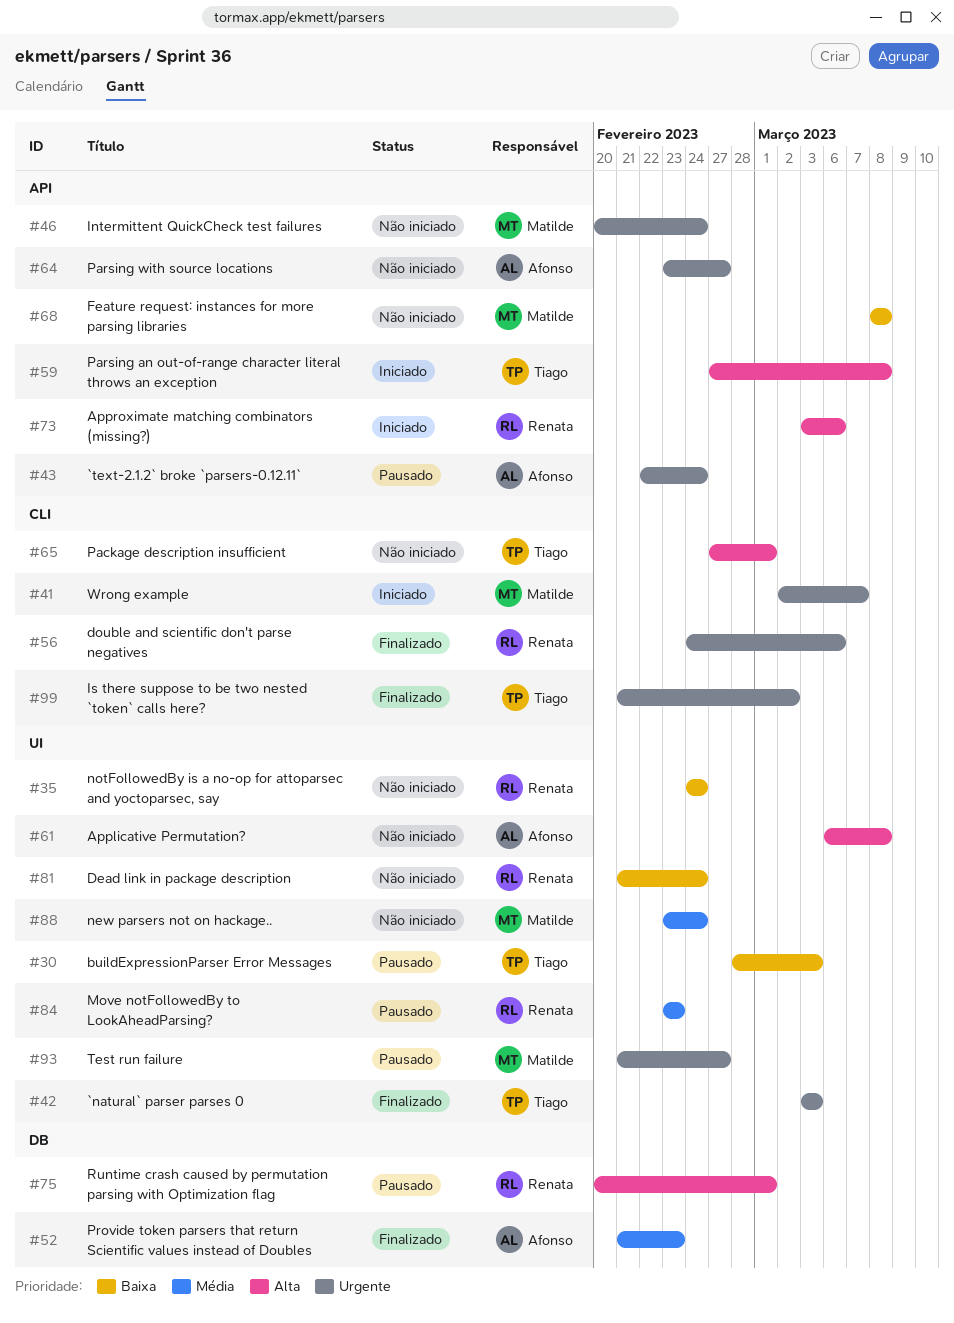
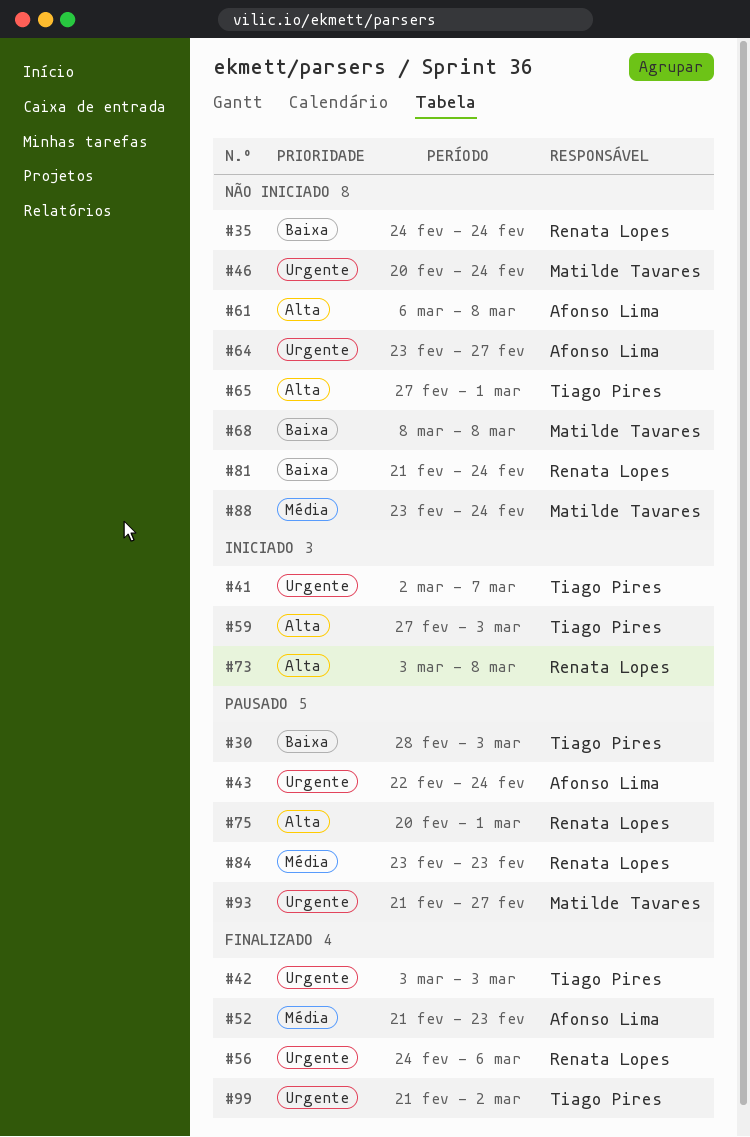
#41, owner: Matilde Tavares -> Tiago Pires
#59, due: Mar 8 -> Mar 3
#73, due: Mar 6 -> Mar 8

